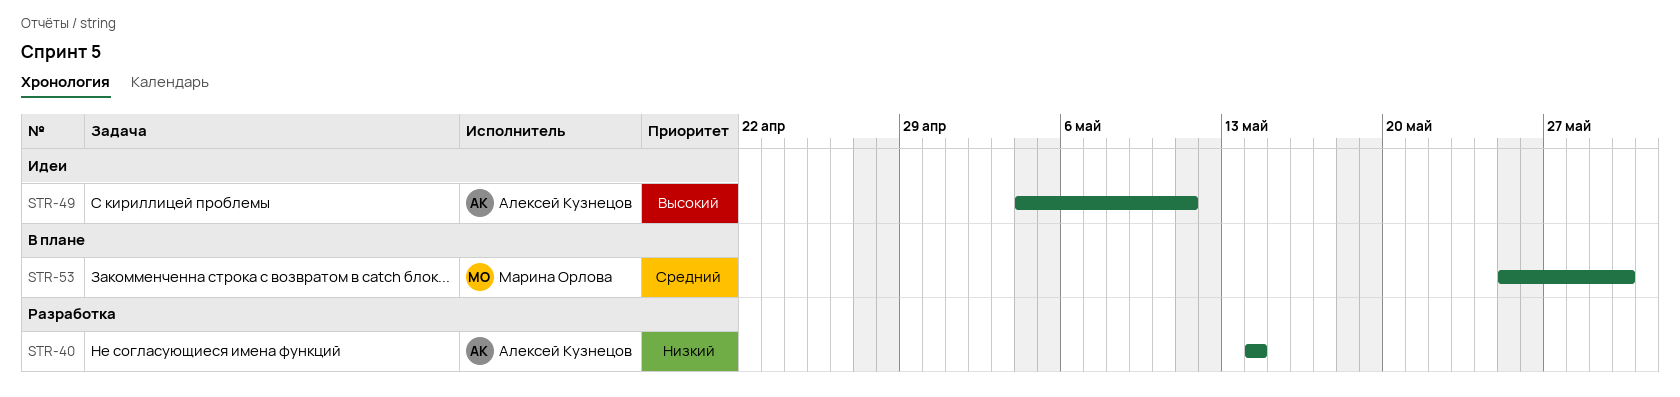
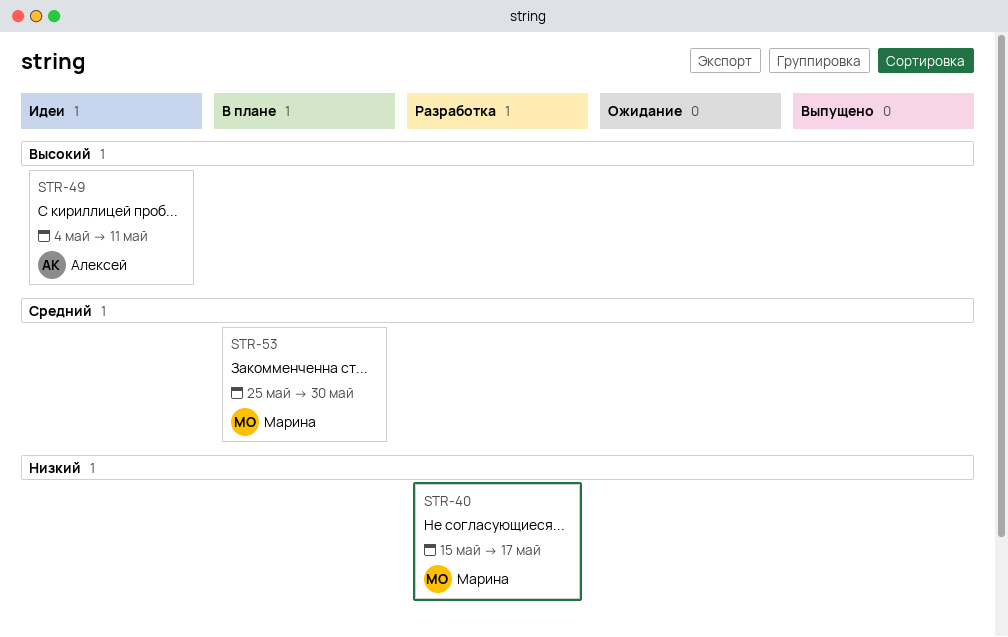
STR-40, owner: Алексей Кузнецов -> Марина Орлова
STR-40, start: May 14 -> May 15
STR-40, due: May 14 -> May 17

